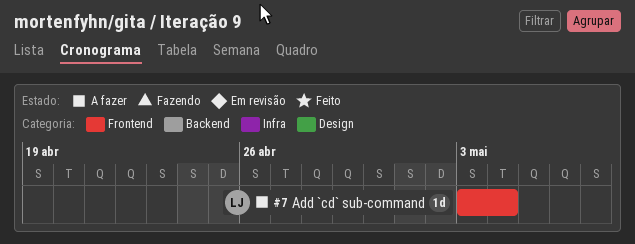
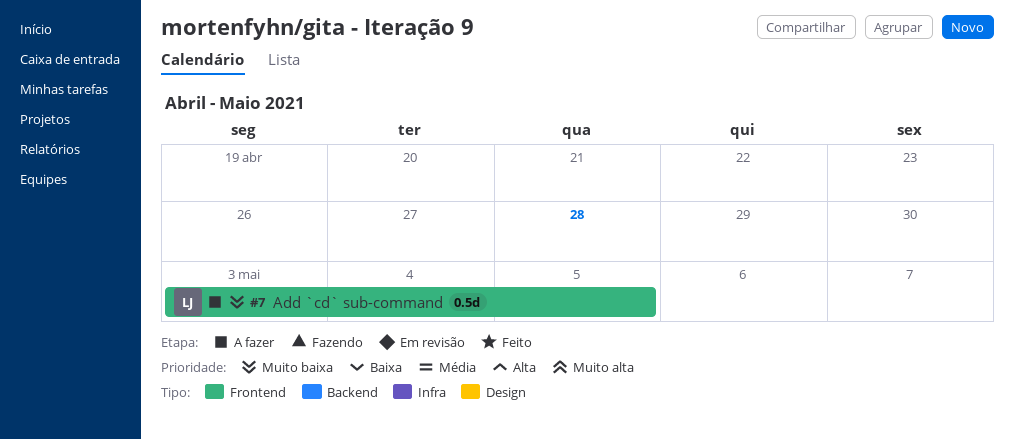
#7, estimate: 1d -> 0.5d
#7, due: May 4 -> May 5

